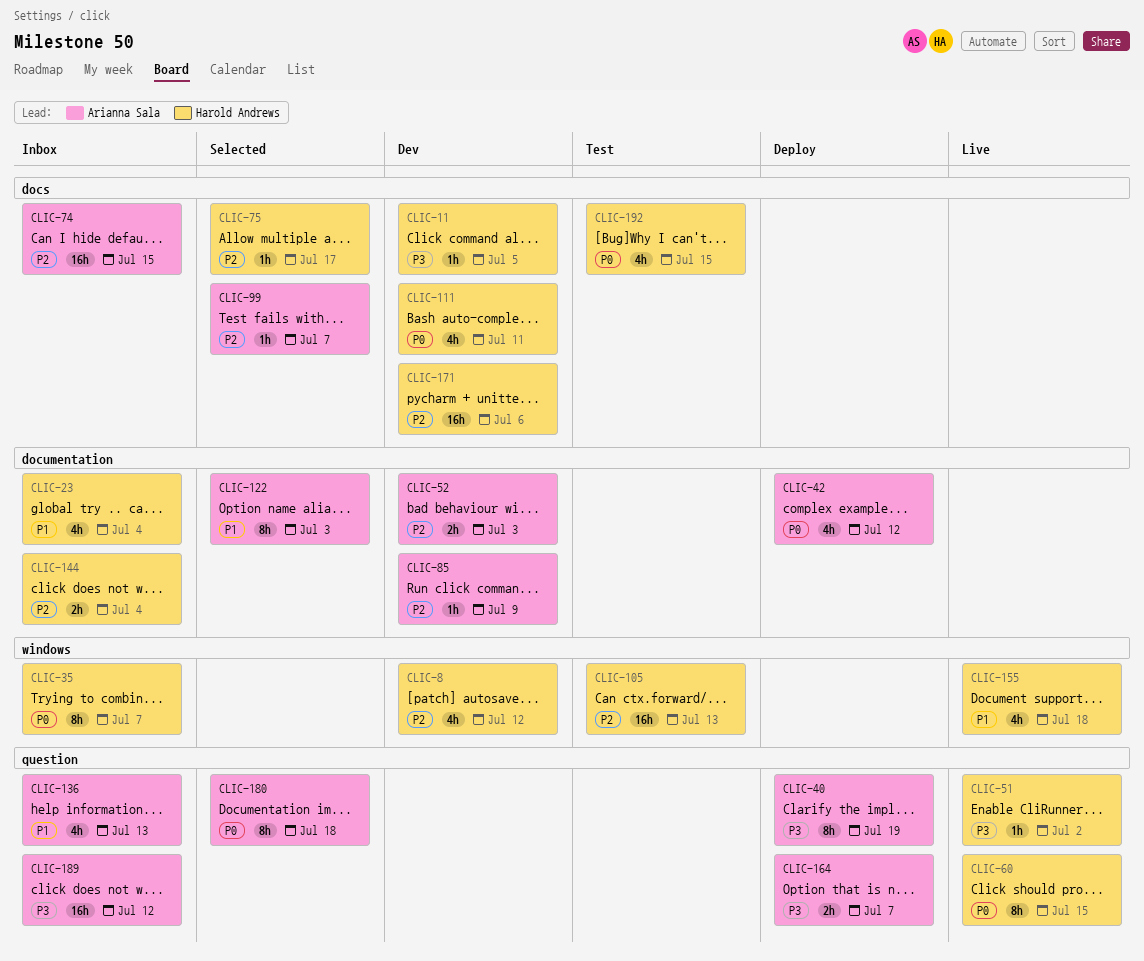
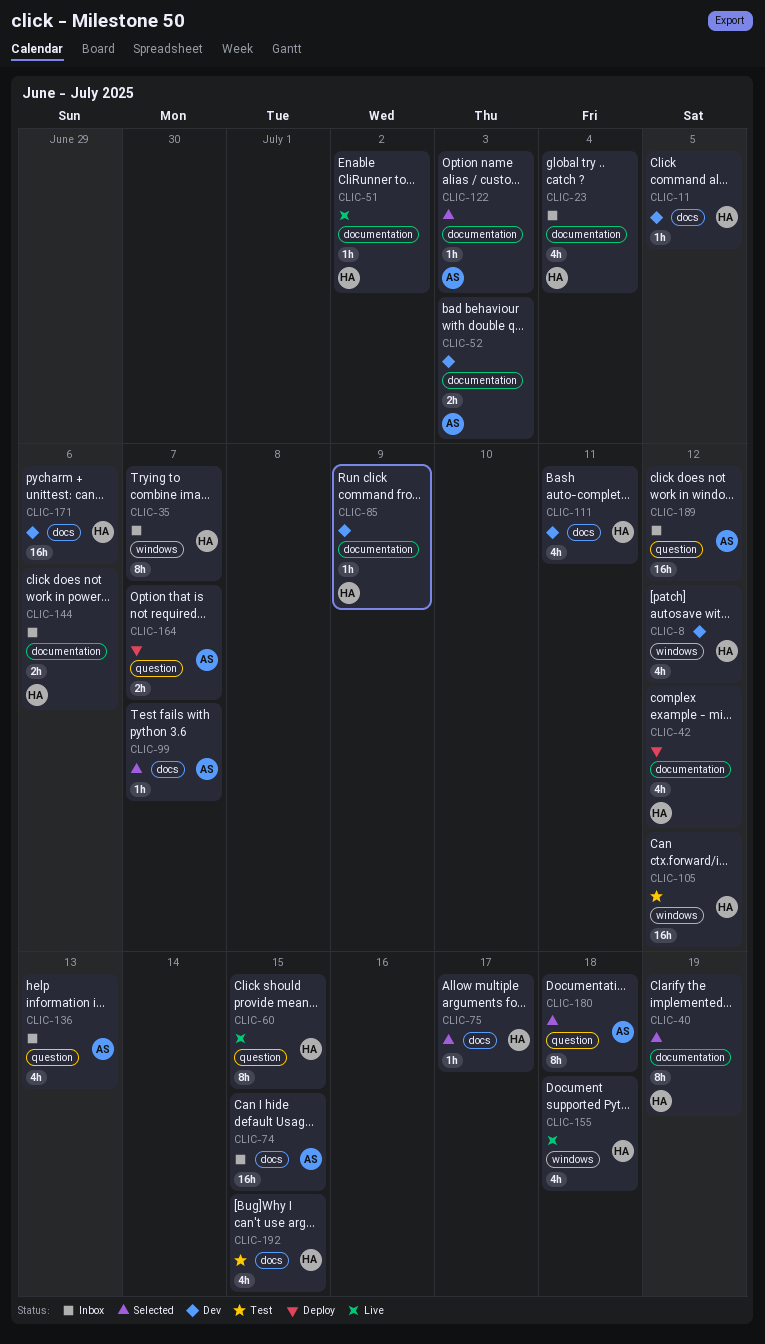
CLIC-40, status: Deploy -> Selected
CLIC-40, owner: Arianna Sala -> Harold Andrews
CLIC-40, label: question -> documentation
CLIC-42, owner: Arianna Sala -> Harold Andrews
CLIC-51, label: question -> documentation
CLIC-85, owner: Arianna Sala -> Harold Andrews
CLIC-105, due: Jul 13 -> Jul 12
CLIC-122, estimate: 8h -> 1h
CLIC-144, due: Jul 4 -> Jul 6

